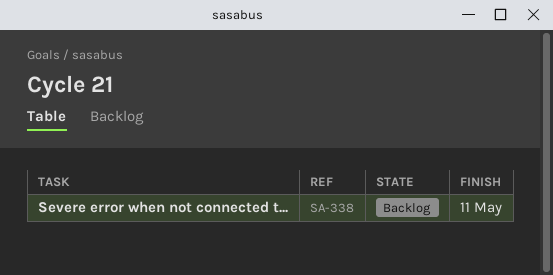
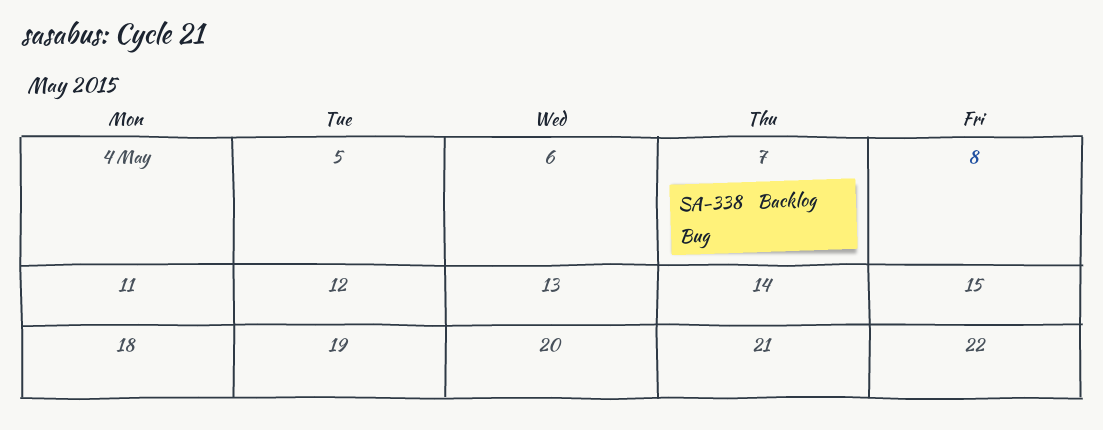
SA-338, due: May 11 -> May 7

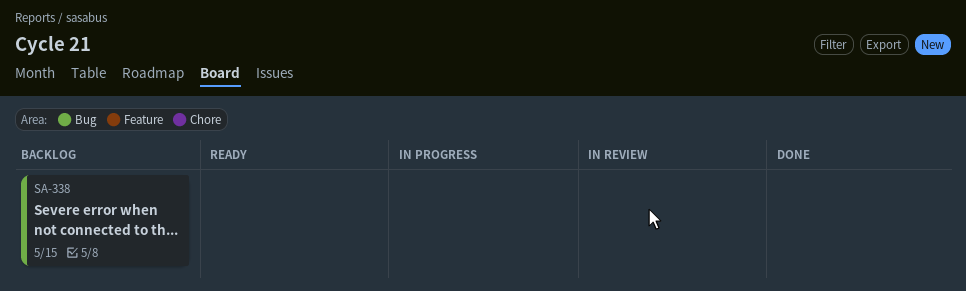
SA-338, due: May 7 -> May 15

